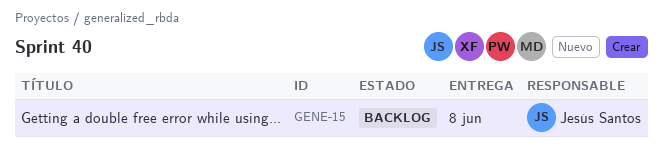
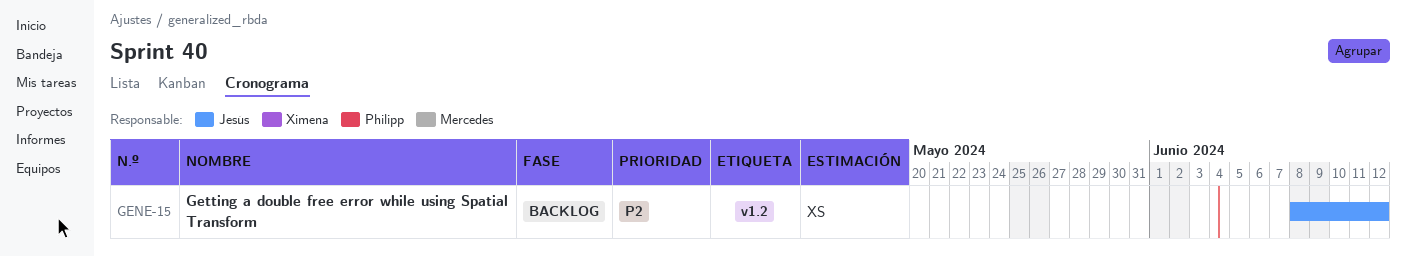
GENE-15, due: Jun 8 -> Jun 12

